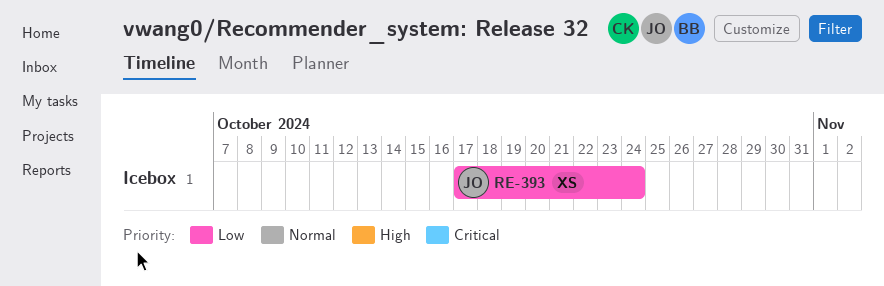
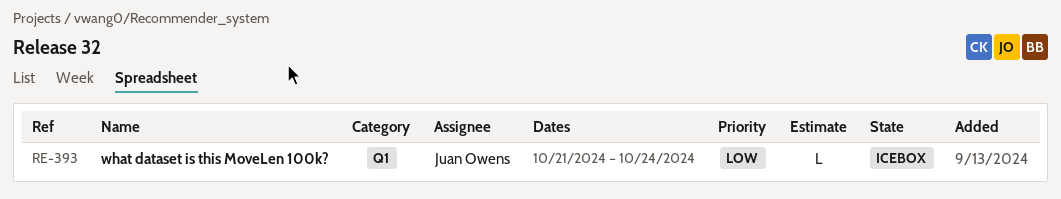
RE-393, estimate: XS -> L
RE-393, start: Oct 17 -> Oct 21

